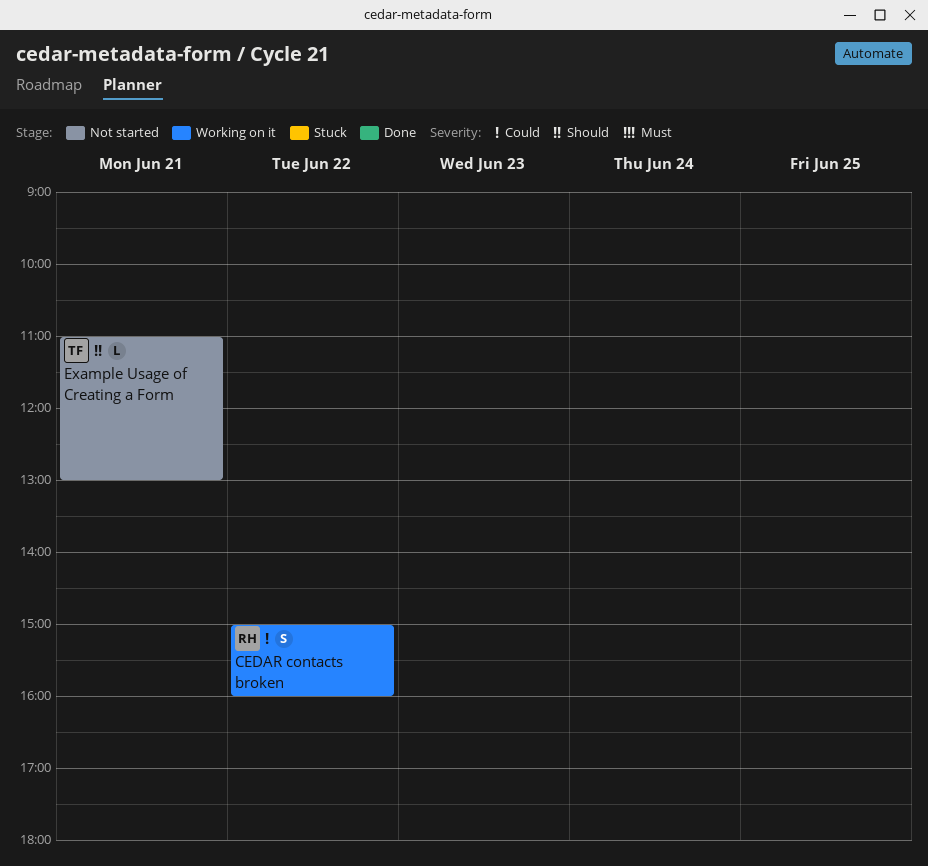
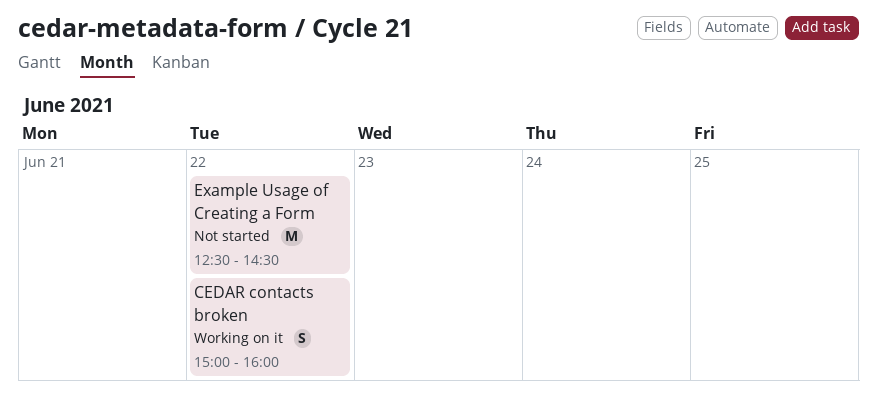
Example Usage of Creating a Form, estimate: L -> M
Example Usage of Creating a Form, day: Jun 21 -> Jun 22
Example Usage of Creating a Form, begins: 11:00 -> 12:30
Example Usage of Creating a Form, ends: 13:00 -> 14:30

